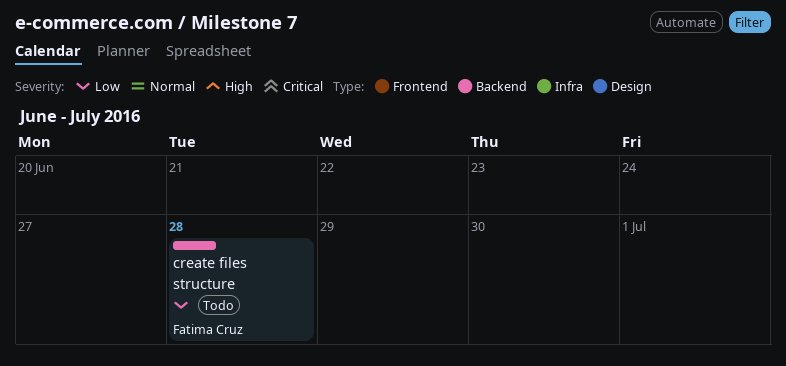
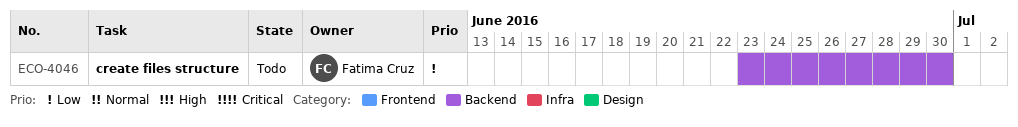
create files structure, due: Jun 28 -> Jun 30

